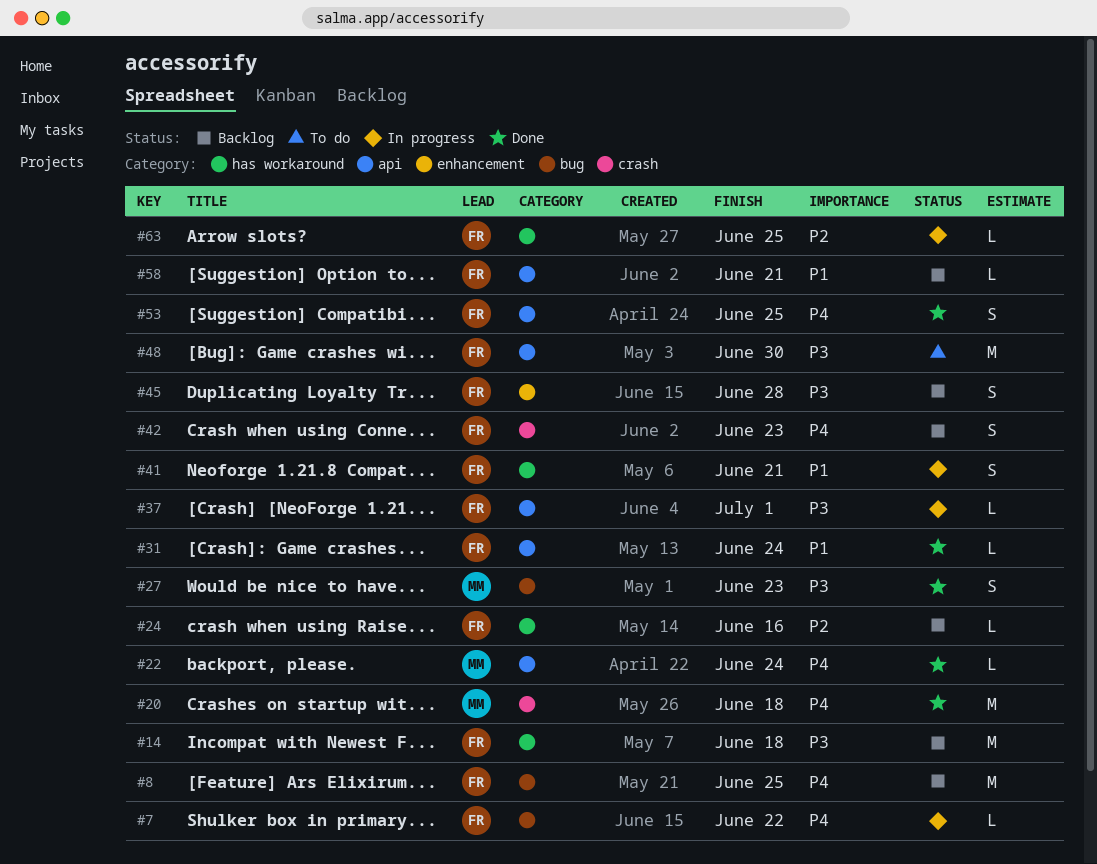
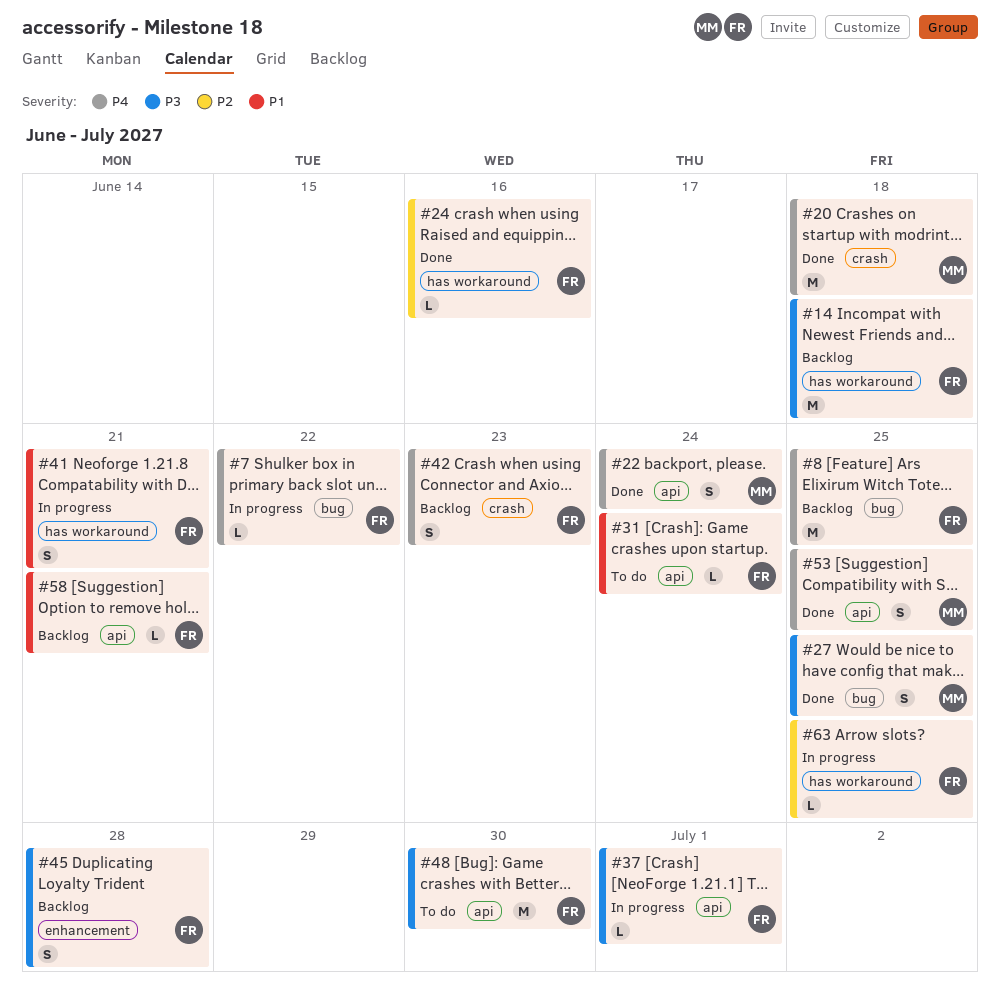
#22, estimate: L -> S
#24, status: Backlog -> Done
#27, due: Jun 23 -> Jun 25
#31, status: Done -> To do
#53, owner: FR -> MM

